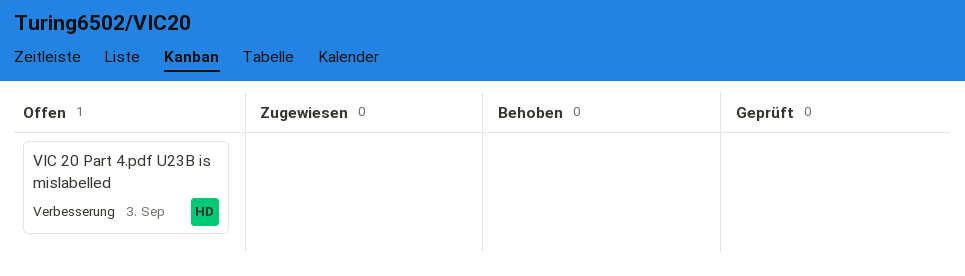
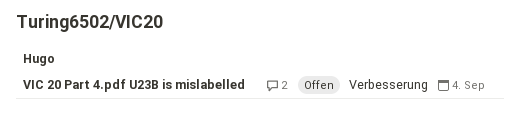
VIC 20 Part 4.pdf U23B is mislabelled, due: Sep 3 -> Sep 4

